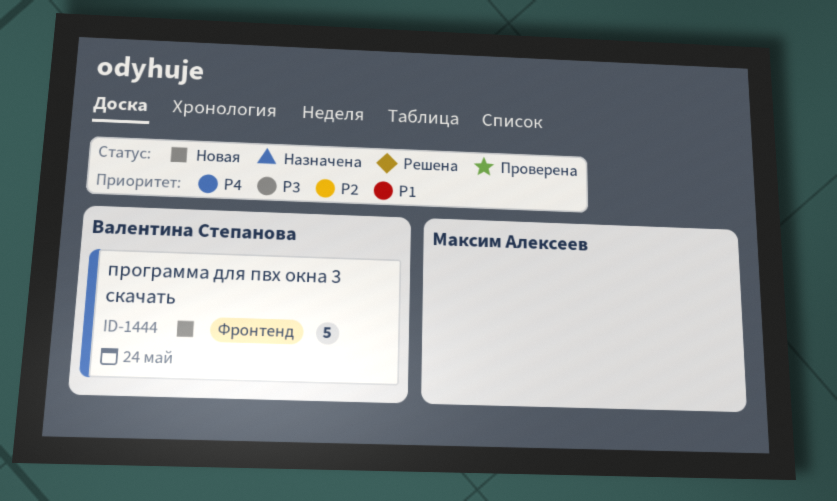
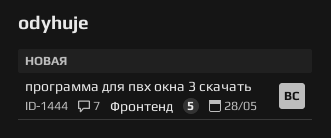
ID-1444, due: May 24 -> May 28

